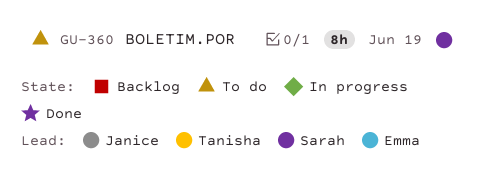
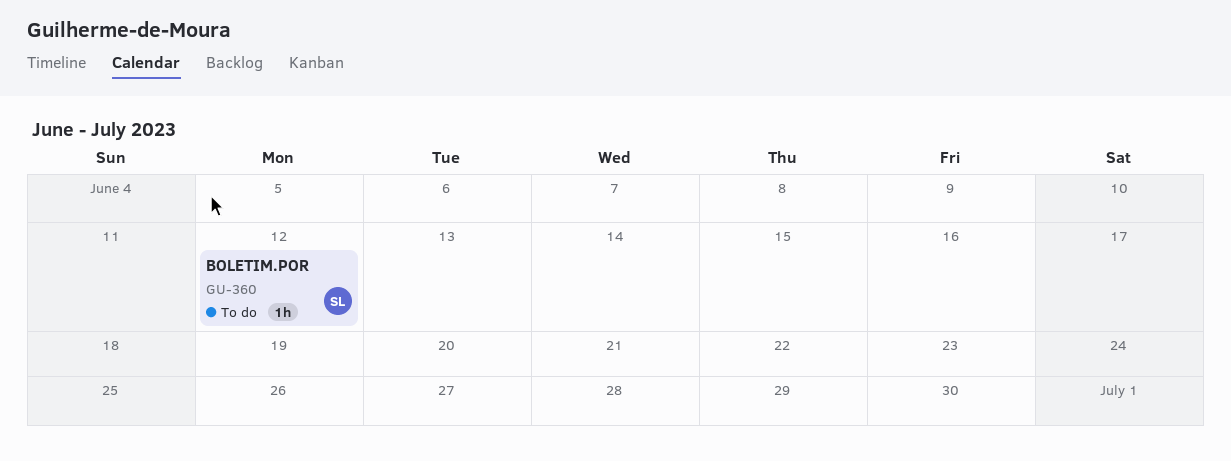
GU-360, estimate: 8h -> 1h
GU-360, due: Jun 19 -> Jun 12

